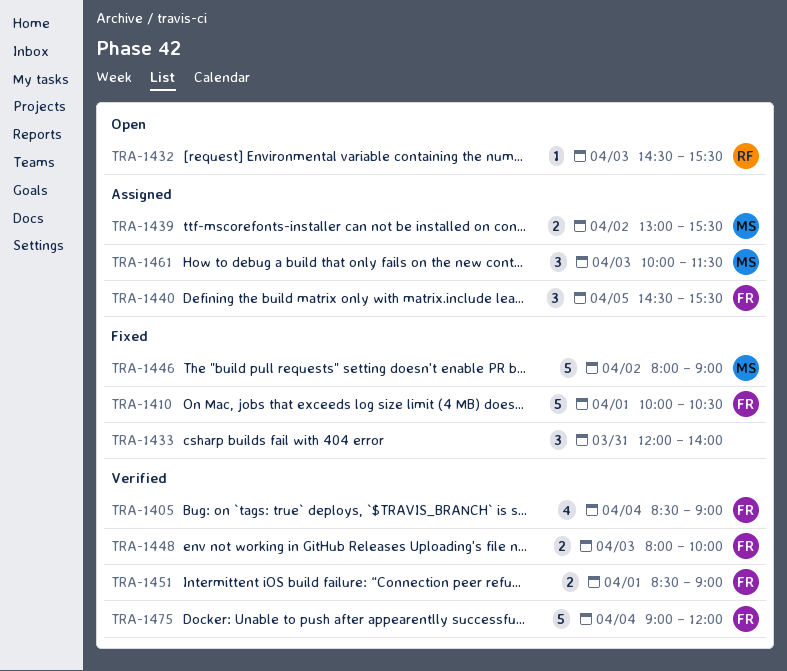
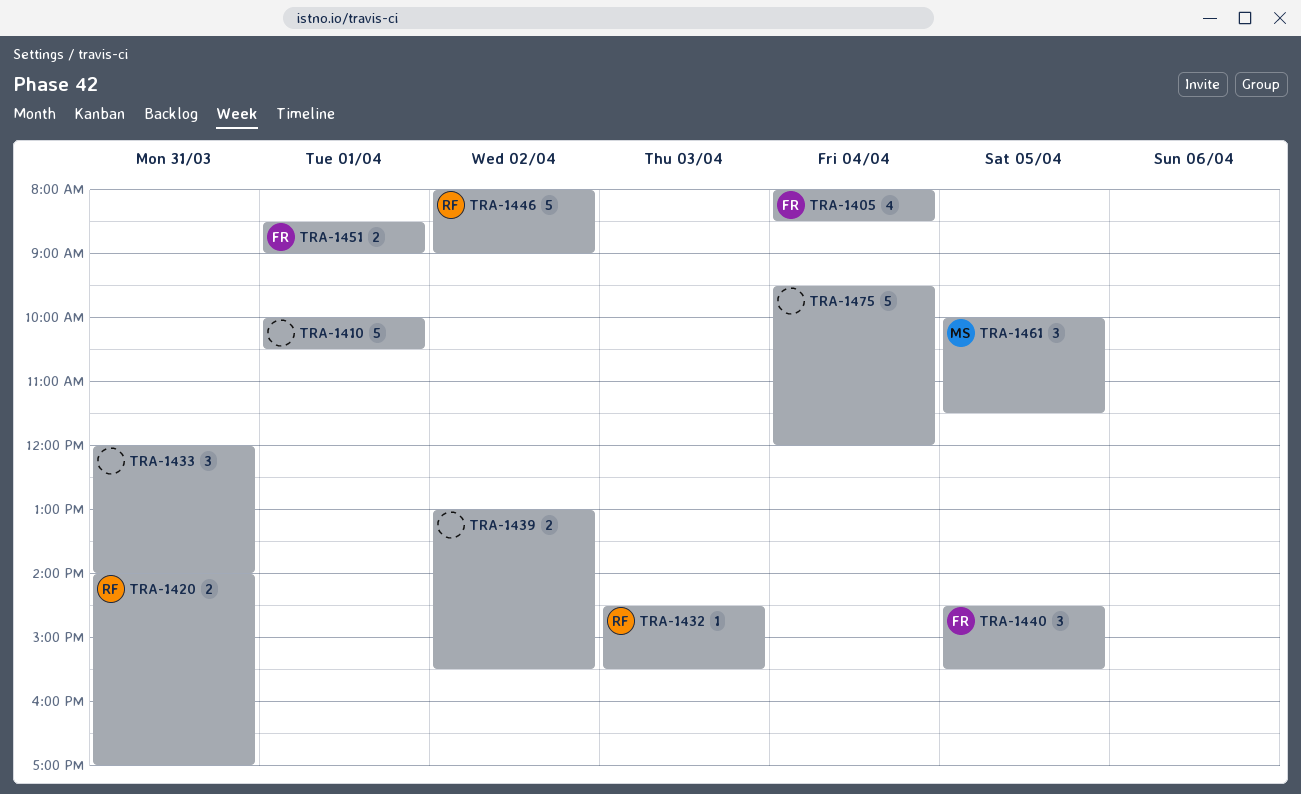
TRA-1405, begins: 08:30 -> 08:00
TRA-1405, ends: 09:00 -> 08:30
TRA-1410, owner: FR -> none
TRA-1420: none -> present
TRA-1439, owner: MS -> none
TRA-1446, owner: MS -> RF
TRA-1448: present -> none
TRA-1461, day: Apr 3 -> Apr 5
TRA-1475, owner: FR -> none
TRA-1475, begins: 09:00 -> 09:30

